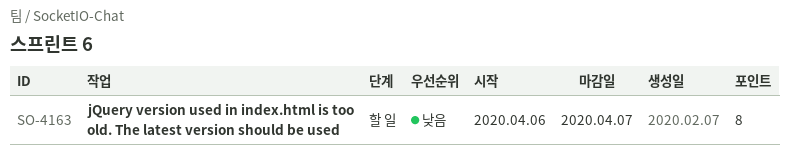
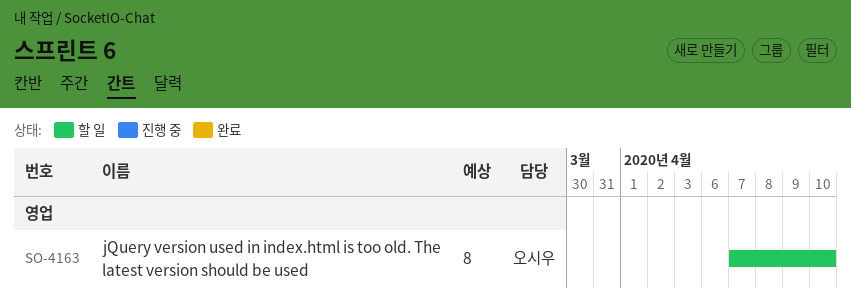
SO-4163, start: Apr 6 -> Apr 7
SO-4163, due: Apr 7 -> Apr 10

